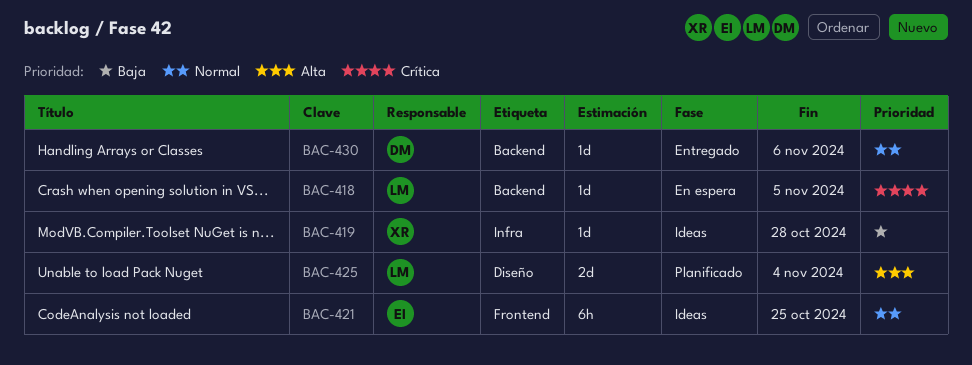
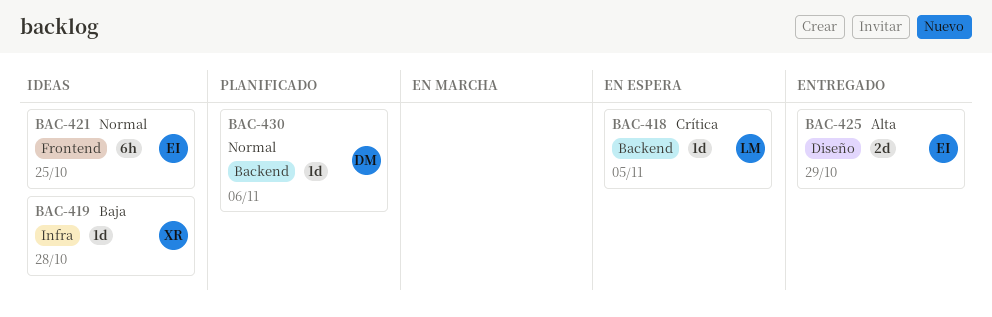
BAC-425, status: Planificado -> Entregado
BAC-425, owner: LM -> EI
BAC-425, due: Nov 4 -> Oct 29
BAC-430, status: Entregado -> Planificado

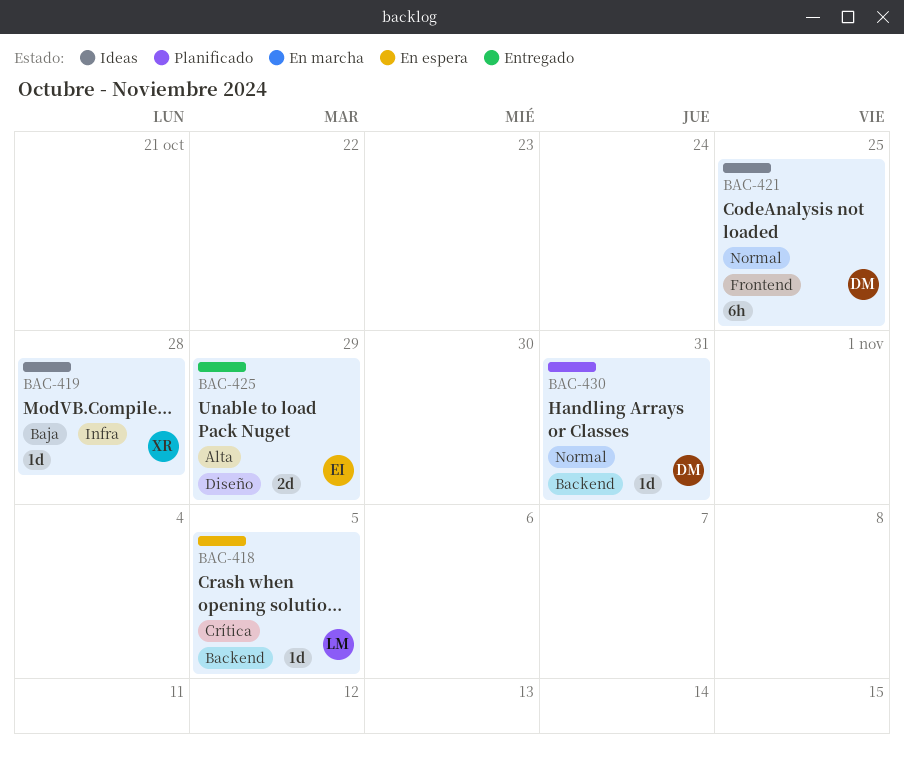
BAC-421, owner: EI -> DM
BAC-430, due: Nov 6 -> Oct 31

